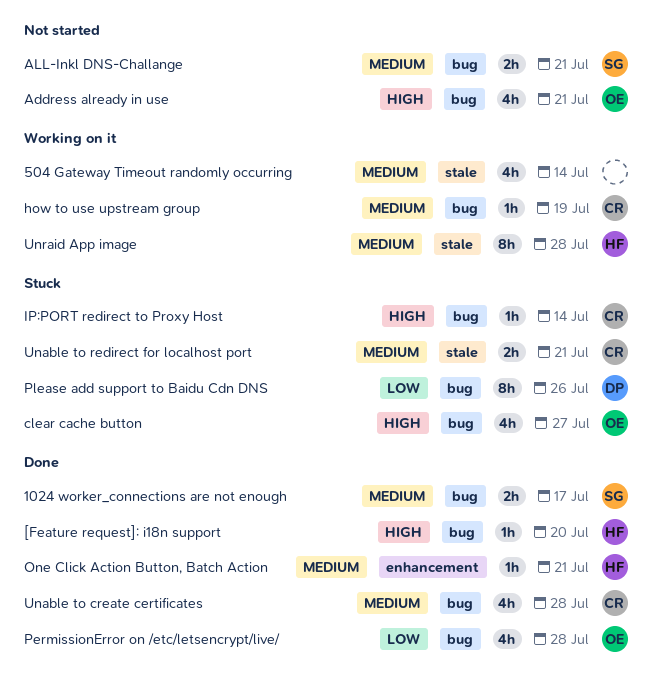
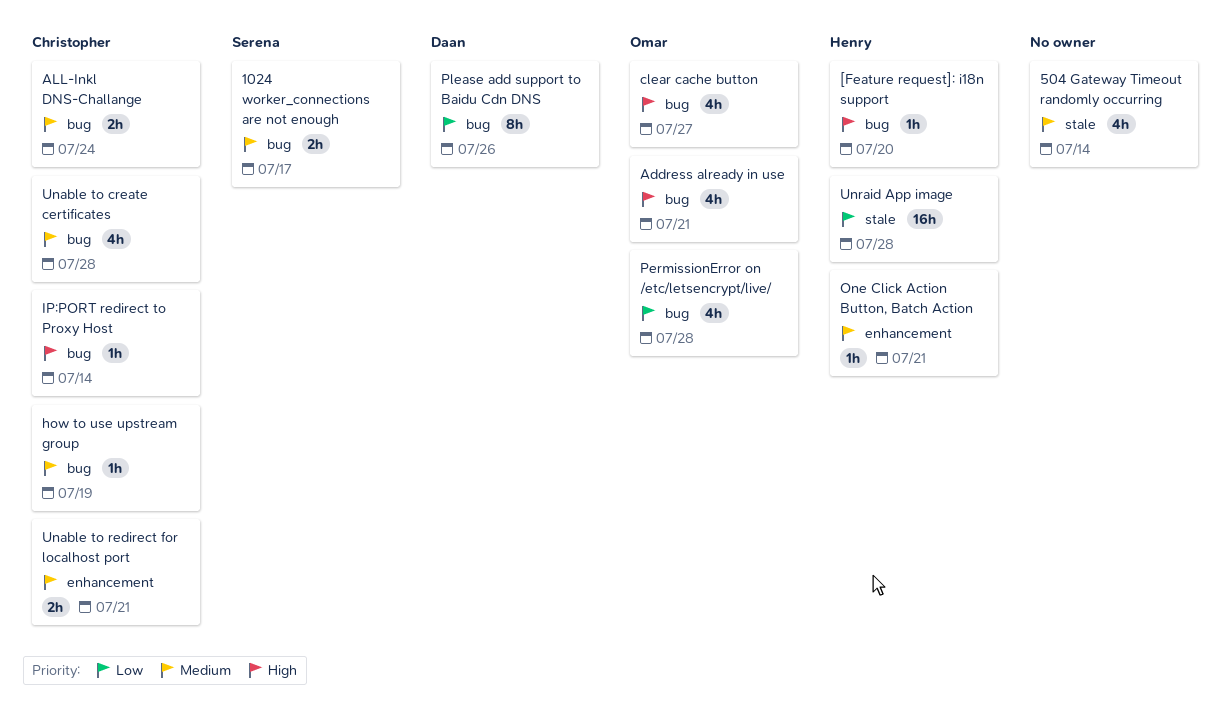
ALL-Inkl DNS-Challange, owner: Serena -> Christopher
ALL-Inkl DNS-Challange, due: Jul 21 -> Jul 24
Unable to redirect for localhost port, label: stale -> enhancement
Unraid App image, priority: Medium -> Low
Unraid App image, estimate: 8h -> 16h

